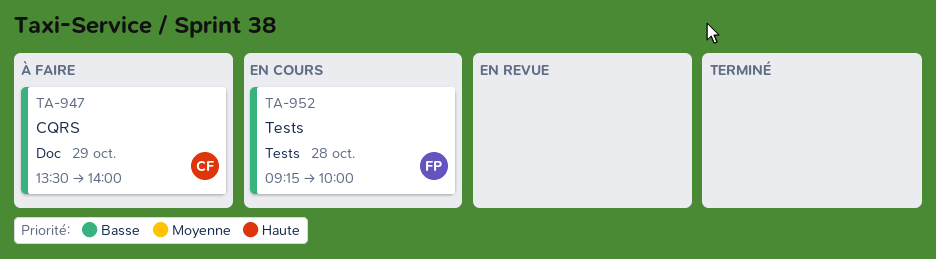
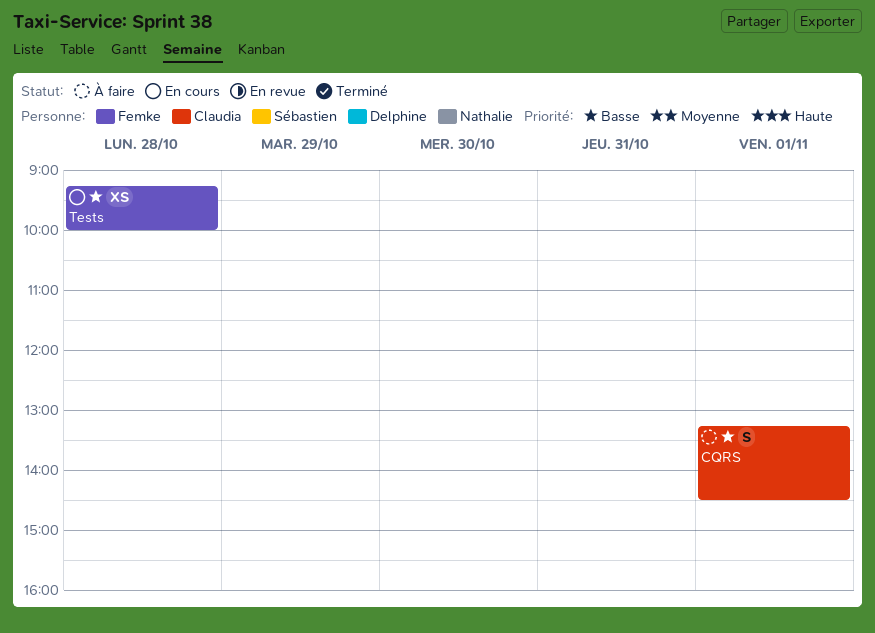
CQRS, day: Oct 29 -> Nov 1
CQRS, begins: 13:30 -> 13:15
CQRS, ends: 14:00 -> 14:30

